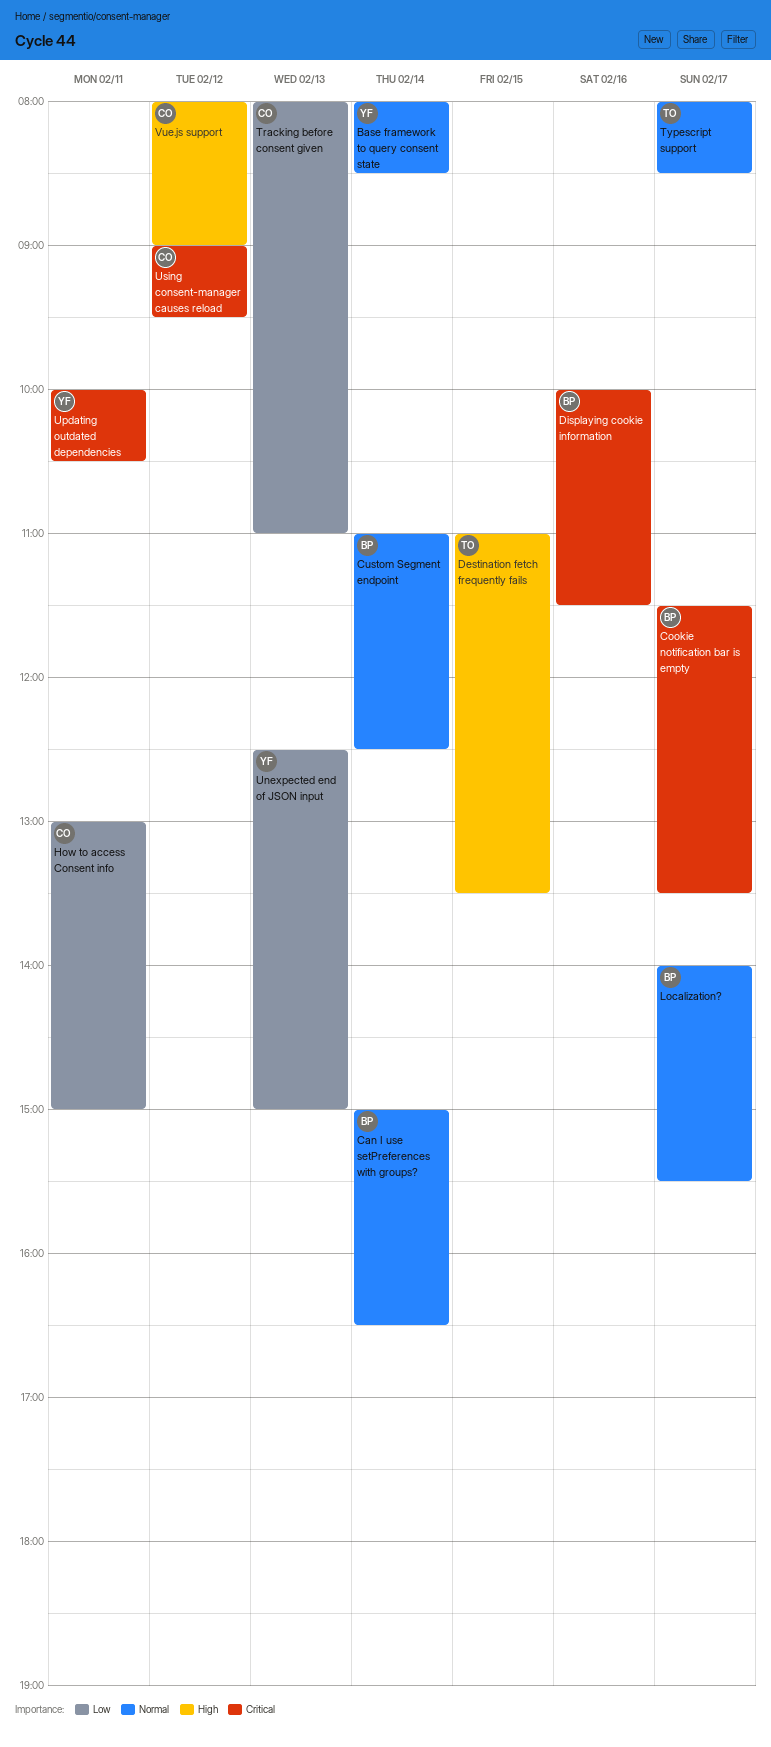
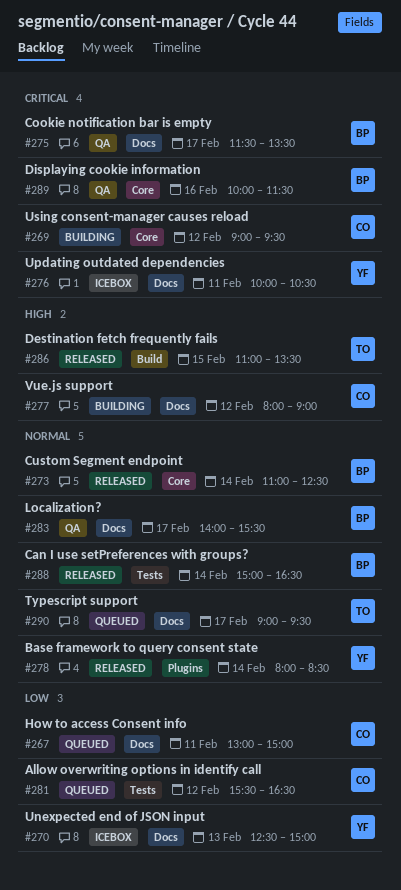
Allow overwriting options in identify call: none -> present
Tracking before consent given: present -> none
Typescript support, begins: 08:00 -> 09:00
Typescript support, ends: 08:30 -> 09:30

